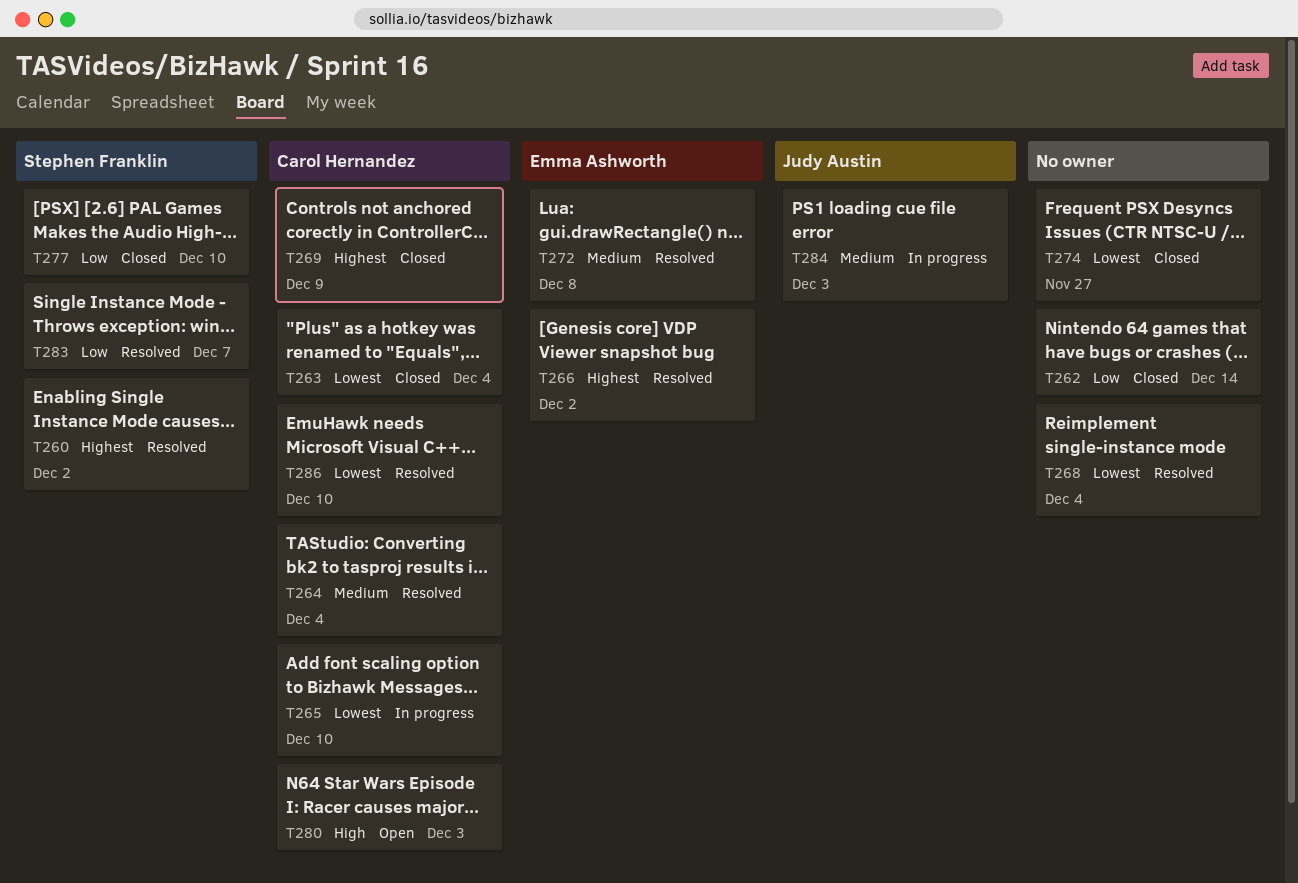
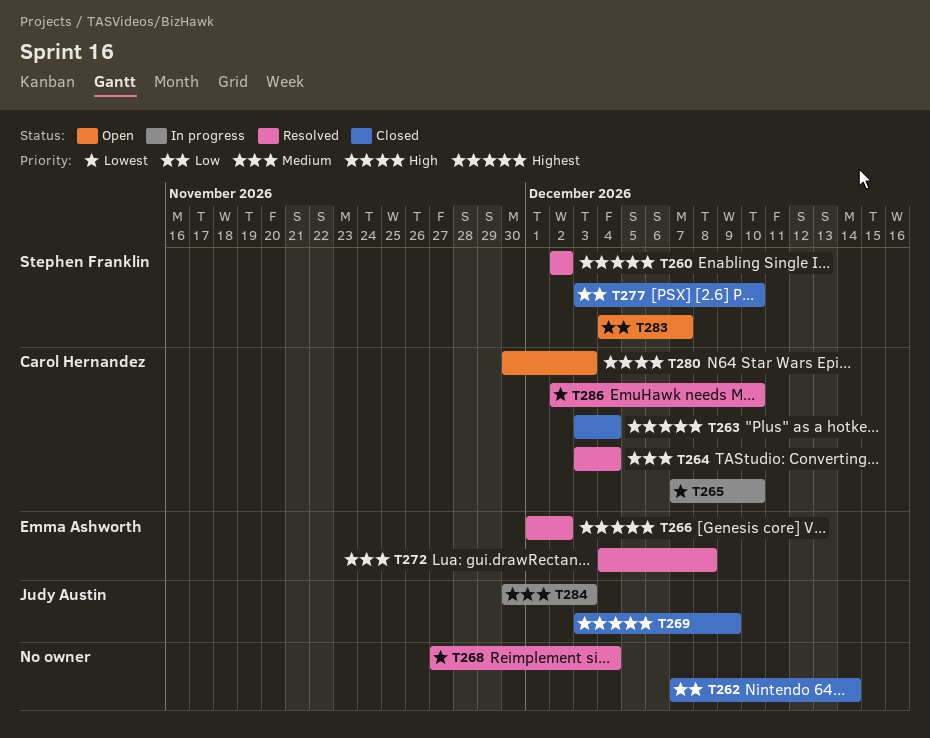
T263, priority: Lowest -> Highest
T269, owner: Carol Hernandez -> Judy Austin
T274: present -> none
T283, status: Resolved -> Open

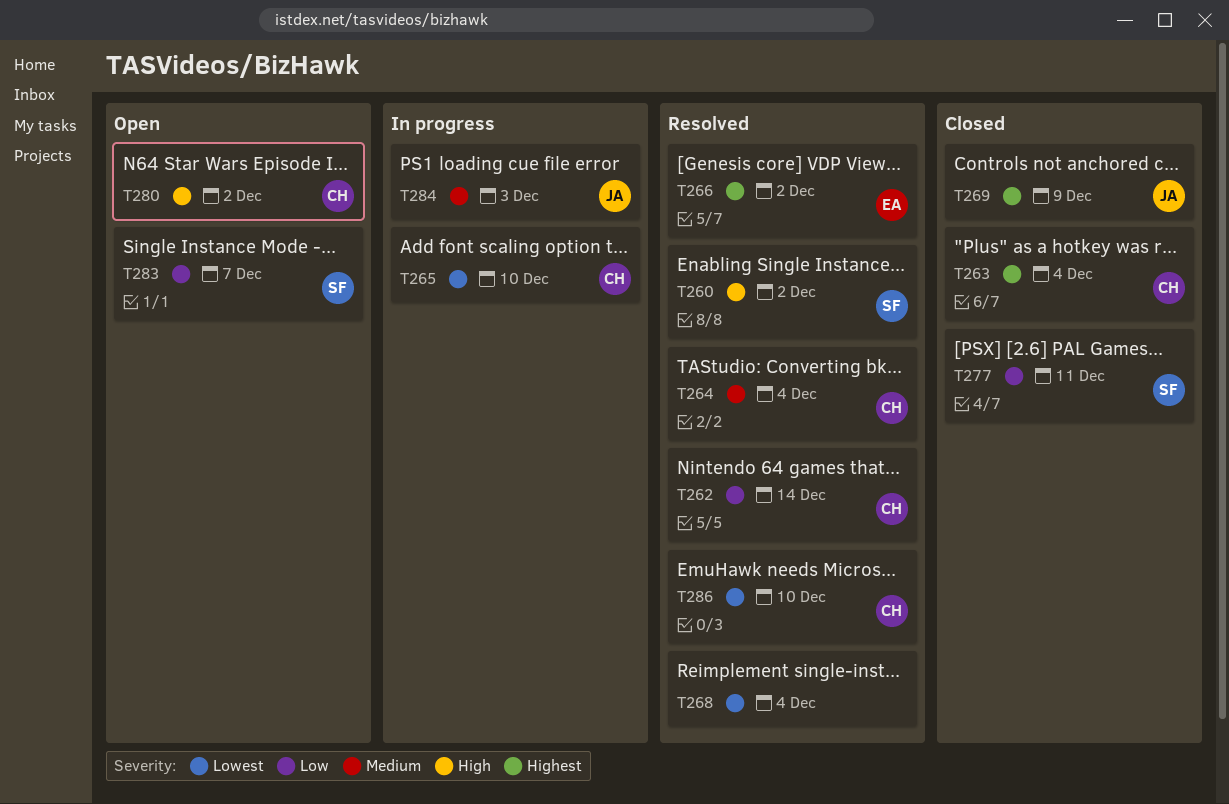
T260, priority: Highest -> High
T262, status: Closed -> Resolved
T262, owner: none -> Carol Hernandez
T272: present -> none
T277, due: Dec 10 -> Dec 11
T280, due: Dec 3 -> Dec 2

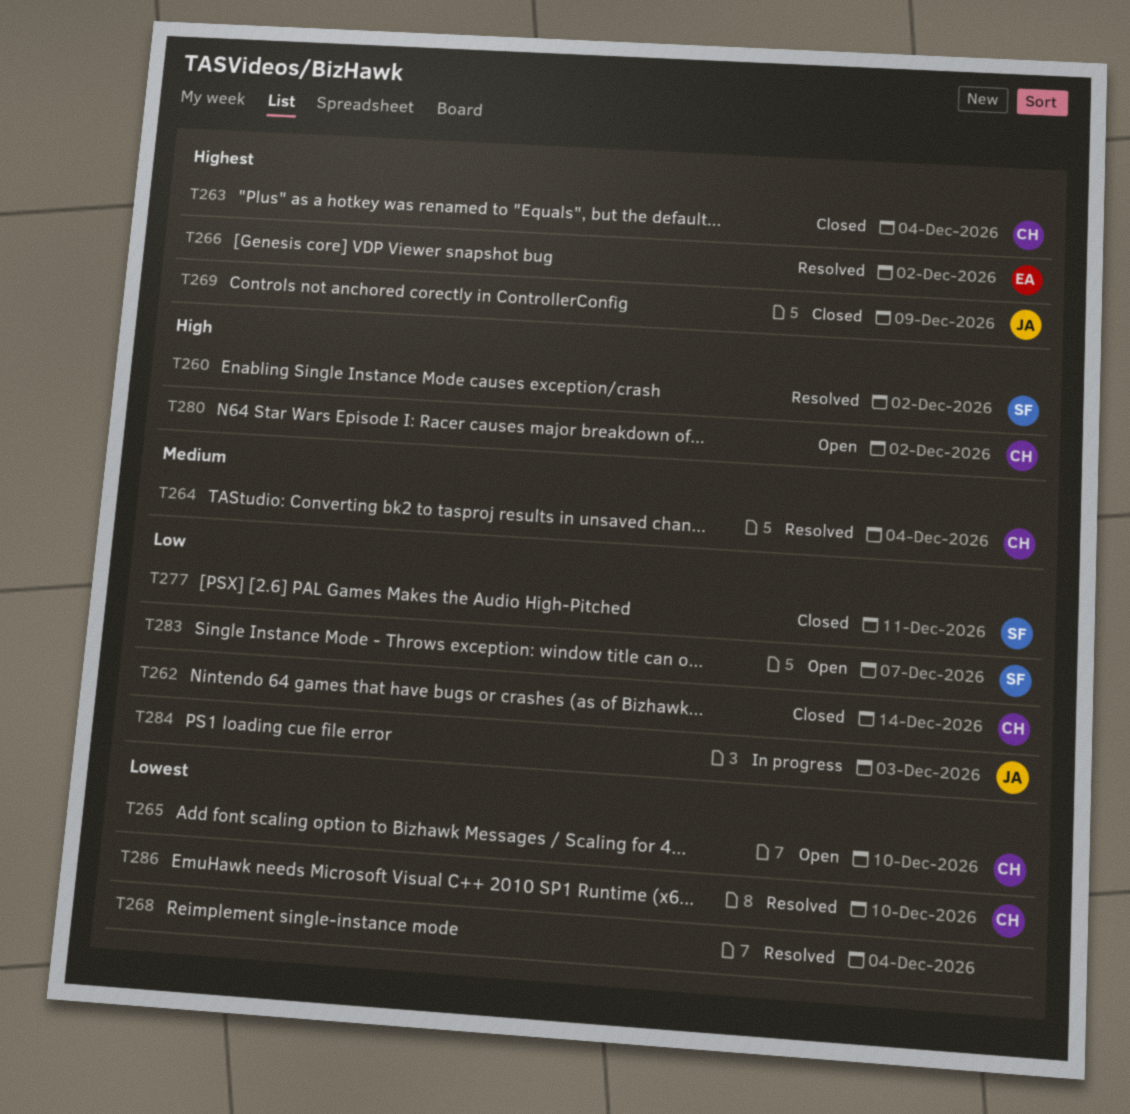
T262, status: Resolved -> Closed
T265, status: In progress -> Open
T284, priority: Medium -> Low

